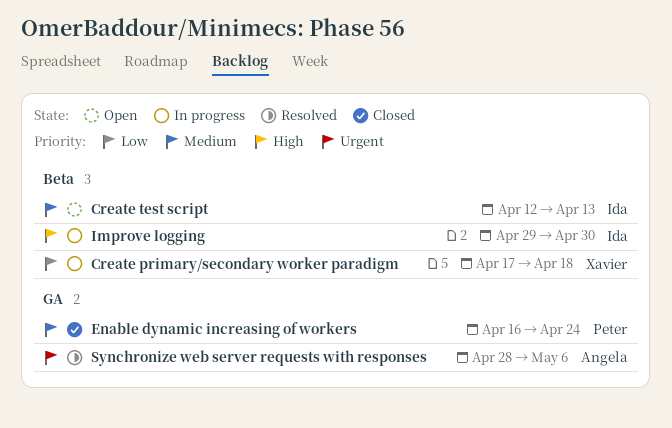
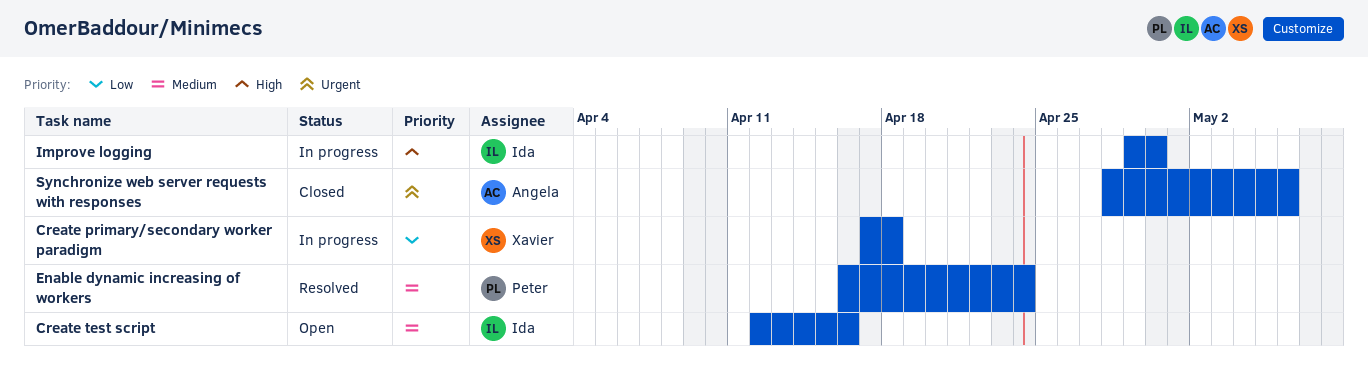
Create test script, due: Apr 13 -> Apr 16
Enable dynamic increasing of workers, status: Closed -> Resolved
Synchronize web server requests with responses, status: Resolved -> Closed

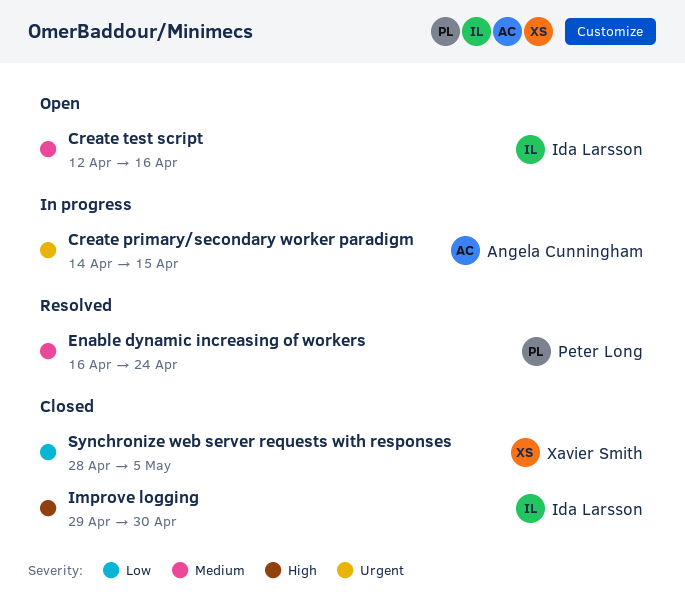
Create primary/secondary worker paradigm, owner: Xavier Smith -> Angela Cunningham
Create primary/secondary worker paradigm, priority: Low -> Urgent
Create primary/secondary worker paradigm, start: Apr 17 -> Apr 14
Create primary/secondary worker paradigm, due: Apr 18 -> Apr 15
Improve logging, status: In progress -> Closed
Synchronize web server requests with responses, owner: Angela Cunningham -> Xavier Smith
Synchronize web server requests with responses, priority: Urgent -> Low
Synchronize web server requests with responses, due: May 6 -> May 5

